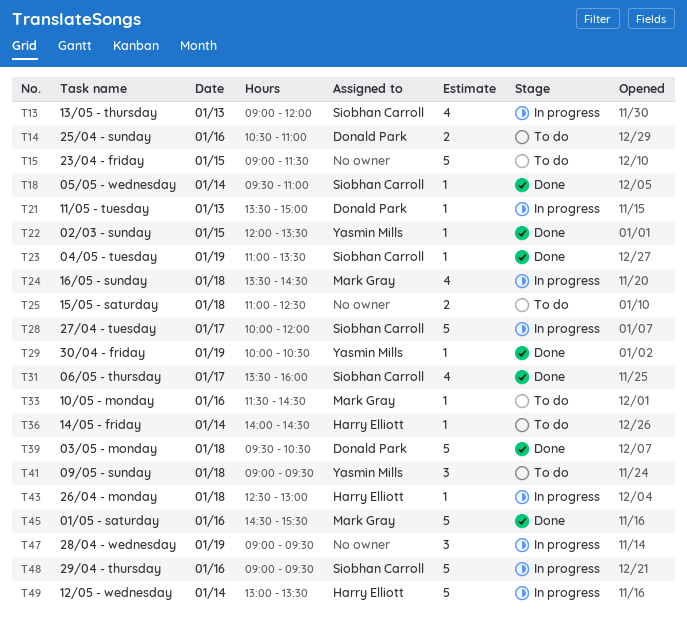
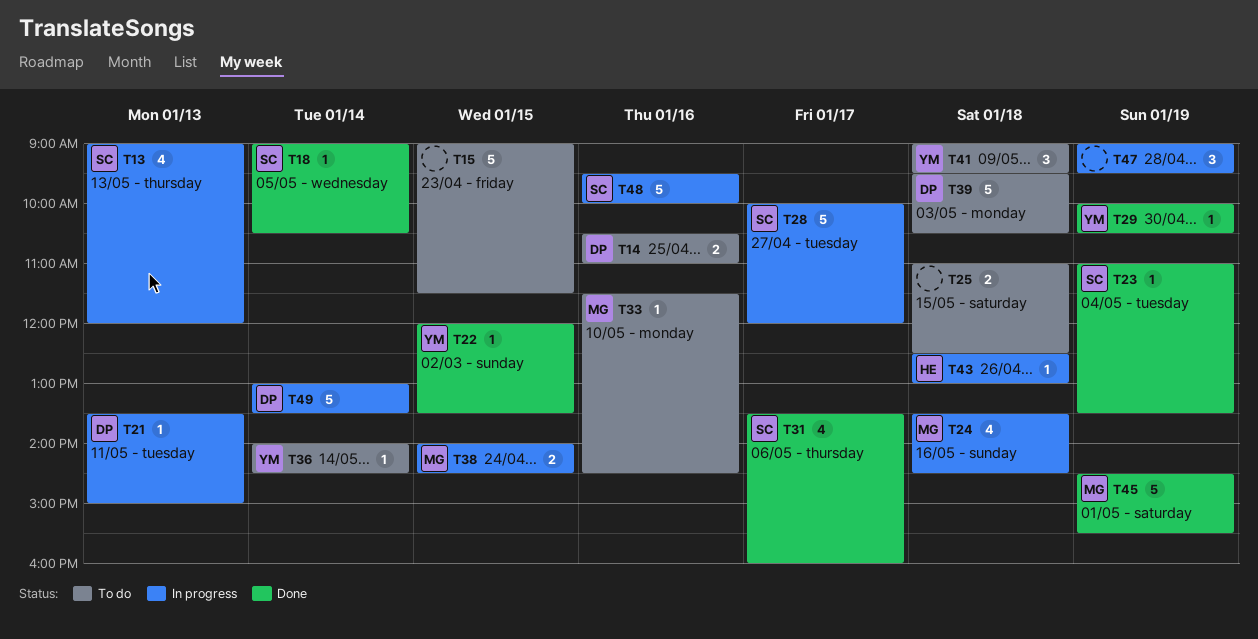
T18, begins: 09:30 -> 09:00
T18, ends: 11:00 -> 10:30
T36, owner: Harry Elliott -> Yasmin Mills
T38: none -> present
T39, status: Done -> To do
T45, day: Jan 16 -> Jan 19
T48, begins: 09:00 -> 09:30
T48, ends: 09:30 -> 10:00
T49, owner: Harry Elliott -> Donald Park

